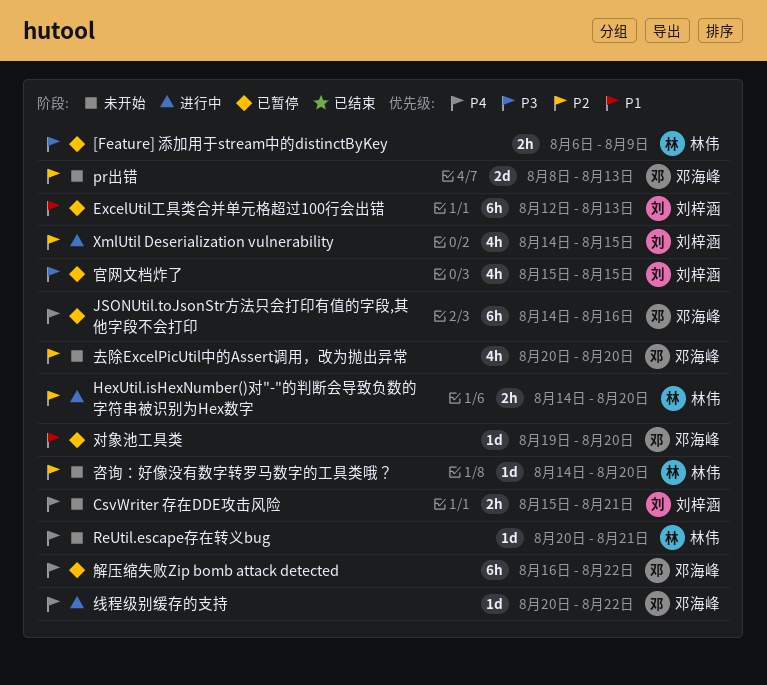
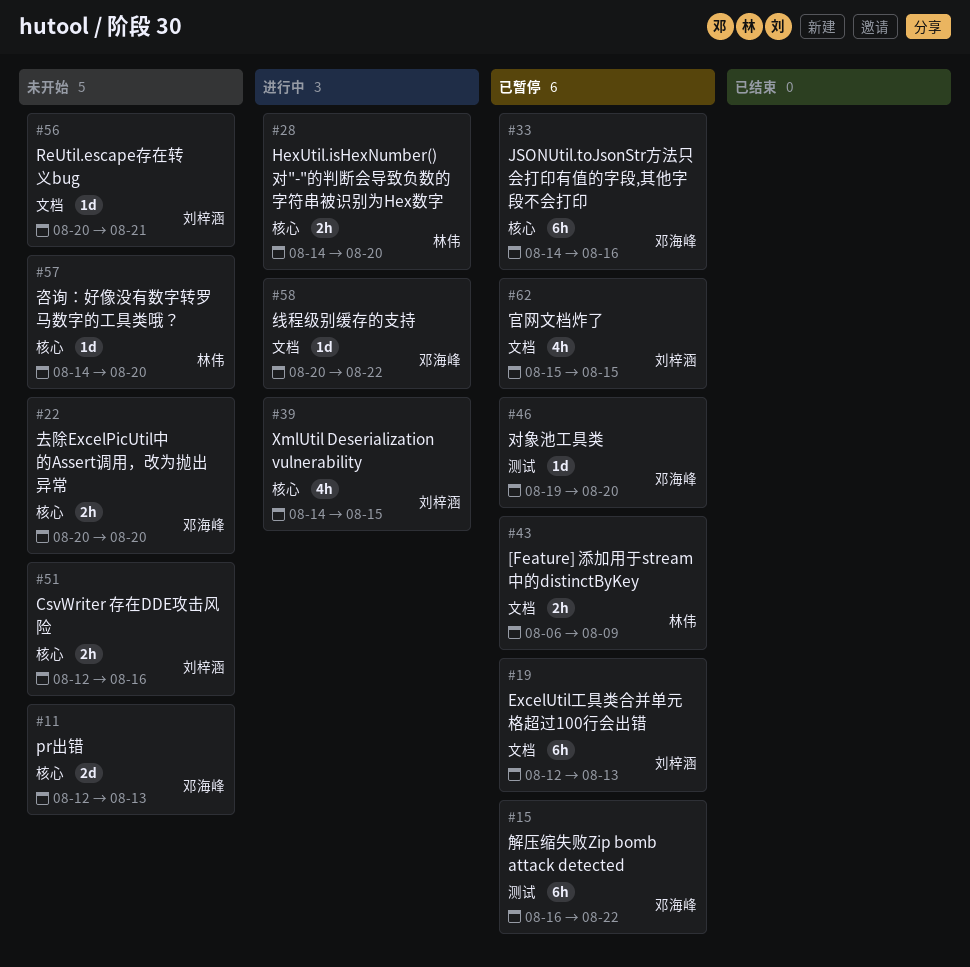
CsvWriter 存在DDE攻击风险, start: Aug 15 -> Aug 12
CsvWriter 存在DDE攻击风险, due: Aug 21 -> Aug 16
pr出错, start: Aug 8 -> Aug 12
ReUtil.escape存在转义bug, owner: 林伟 -> 刘梓涵
去除ExcelPicUtil中的Assert调用，改为抛出异常, estimate: 4h -> 2h

